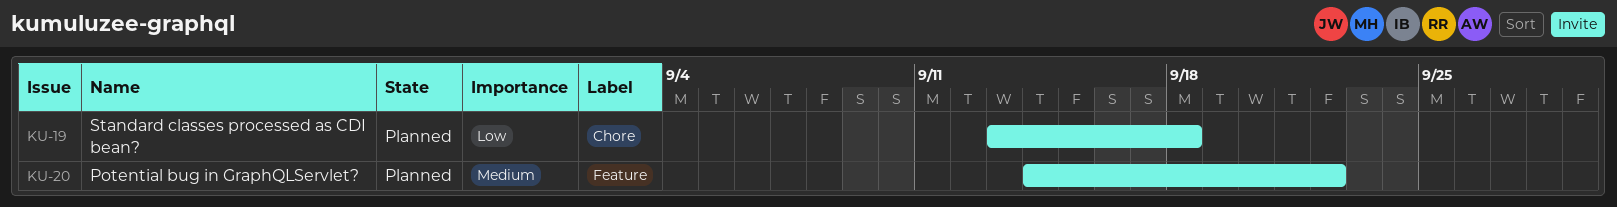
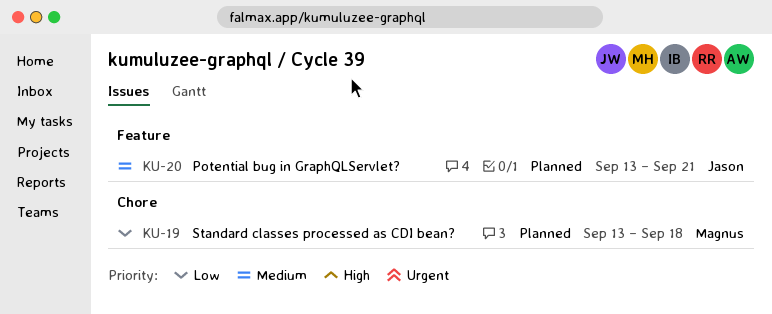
KU-20, start: Sep 14 -> Sep 13
KU-20, due: Sep 22 -> Sep 21

